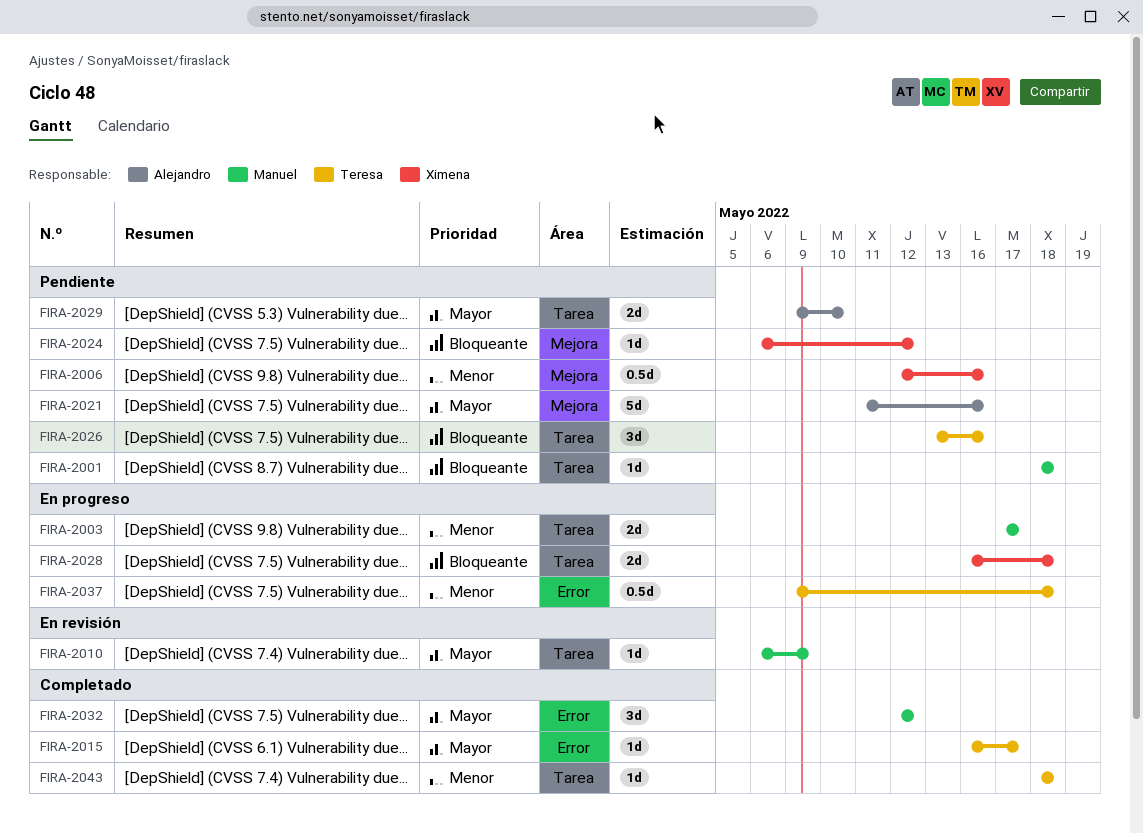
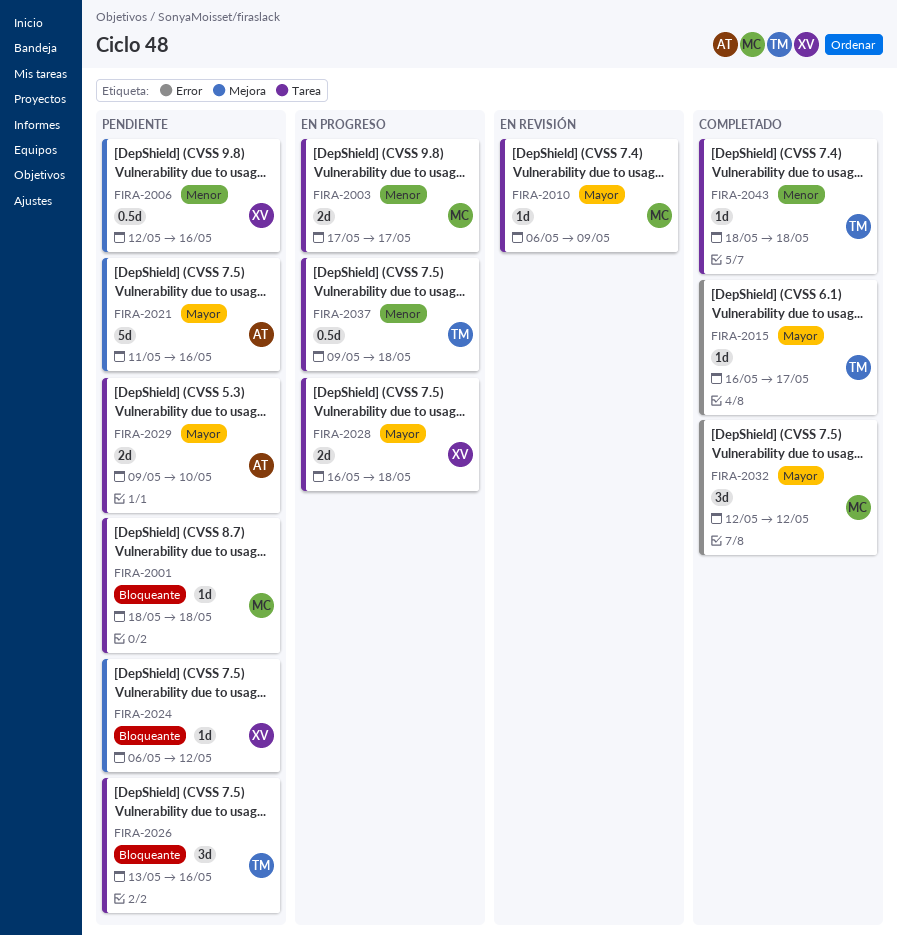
FIRA-2028, priority: Bloqueante -> Mayor
FIRA-2037, label: Error -> Tarea

